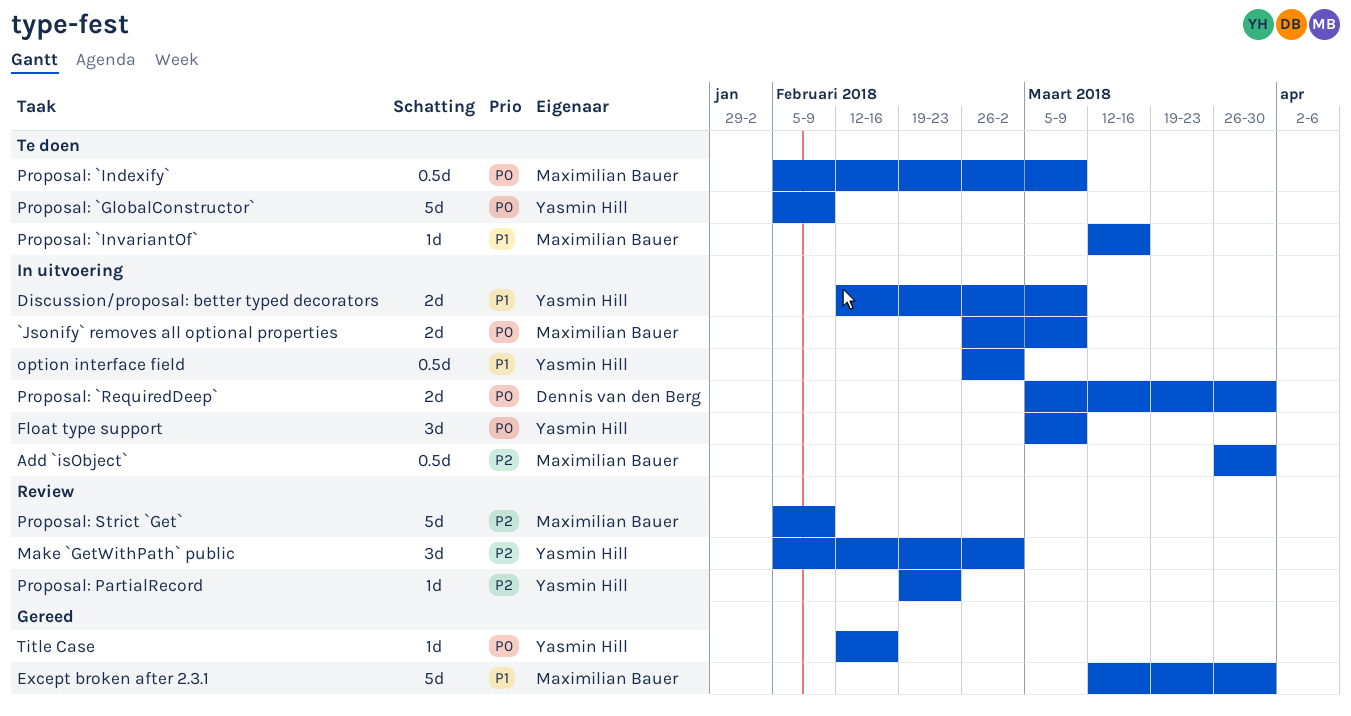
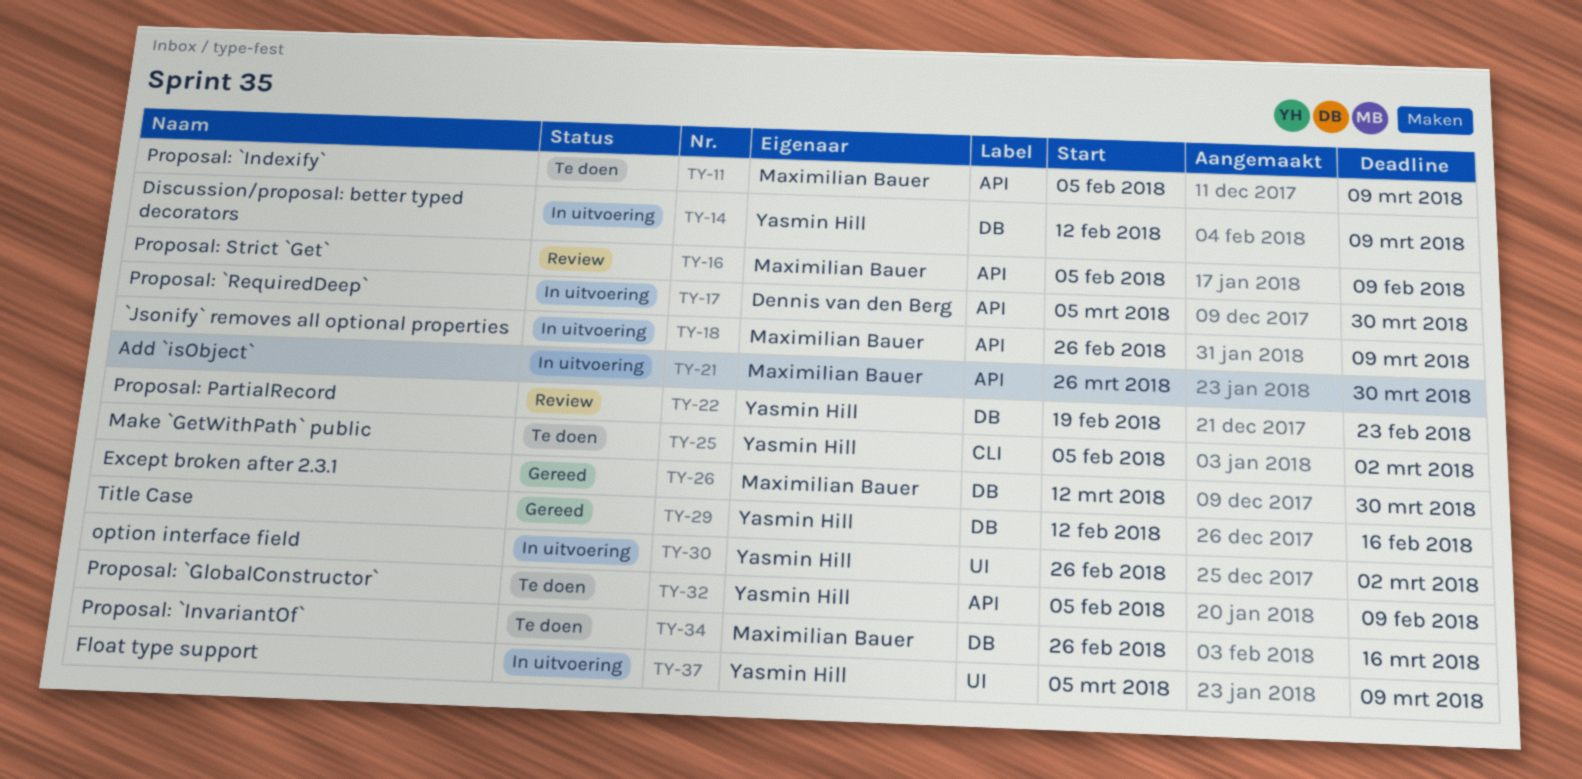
Make `GetWithPath` public, status: Review -> Te doen
Proposal: `InvariantOf`, start: Mar 12 -> Feb 26

